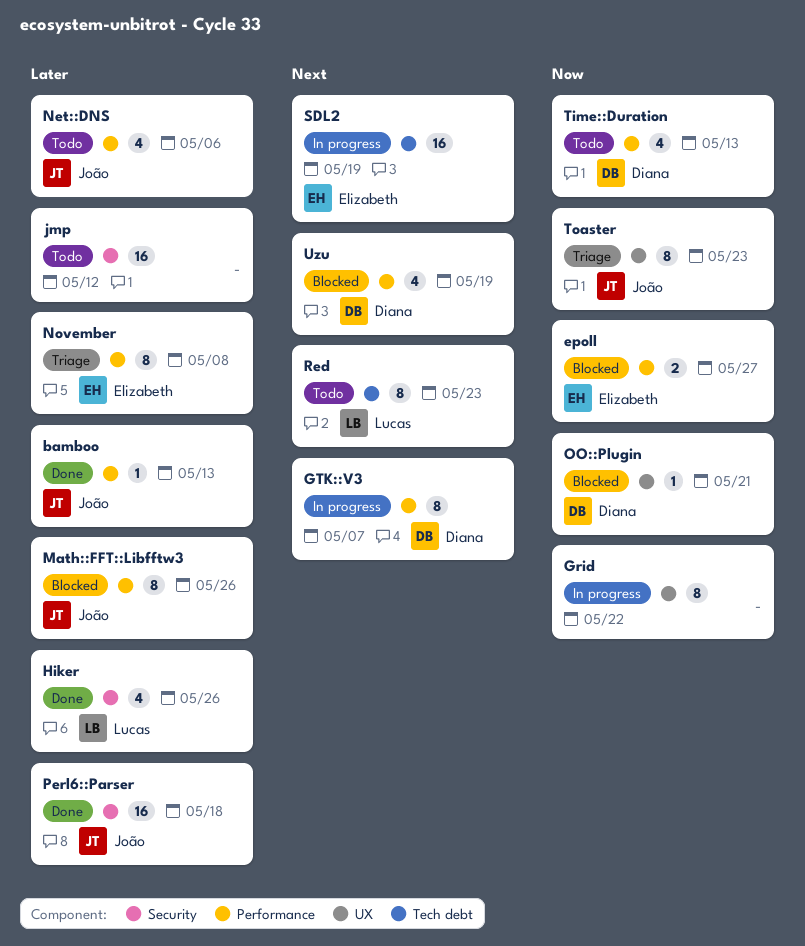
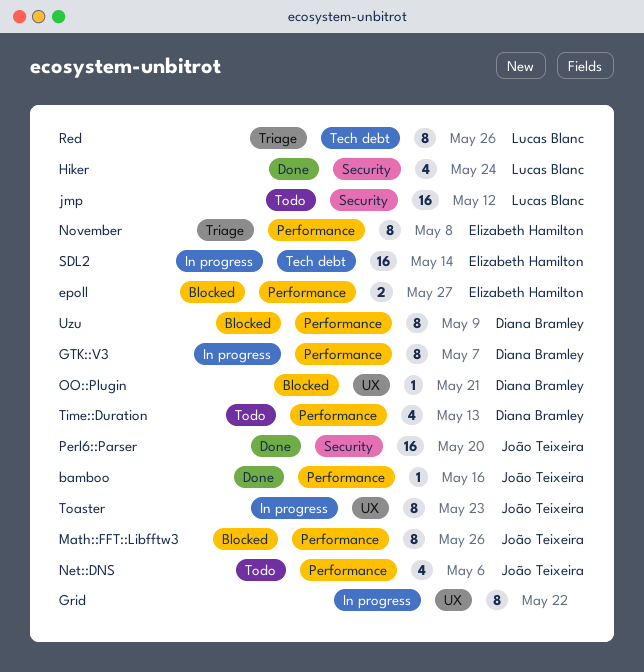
bamboo, due: May 13 -> May 16
Hiker, due: May 26 -> May 24
jmp, owner: none -> Lucas Blanc
Perl6::Parser, due: May 18 -> May 20
Red, status: Todo -> Triage
Red, due: May 23 -> May 26
SDL2, due: May 19 -> May 14
Toaster, status: Triage -> In progress
Uzu, estimate: 4 -> 8
Uzu, due: May 19 -> May 9

